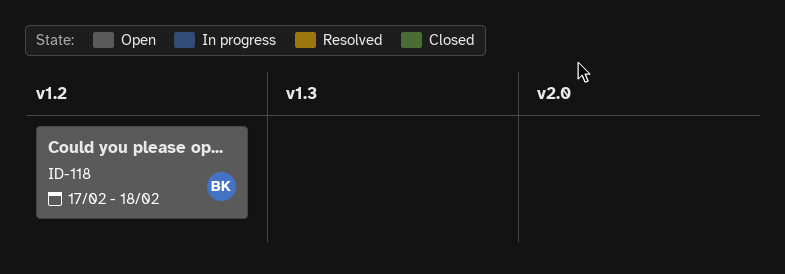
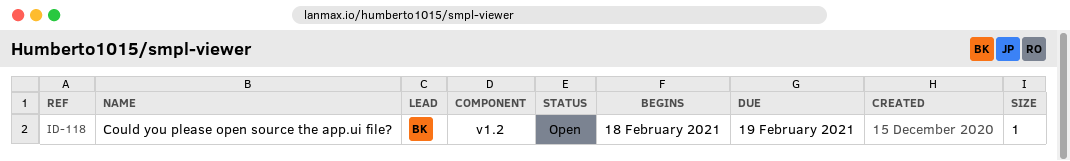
ID-118, start: Feb 17 -> Feb 18
ID-118, due: Feb 18 -> Feb 19

